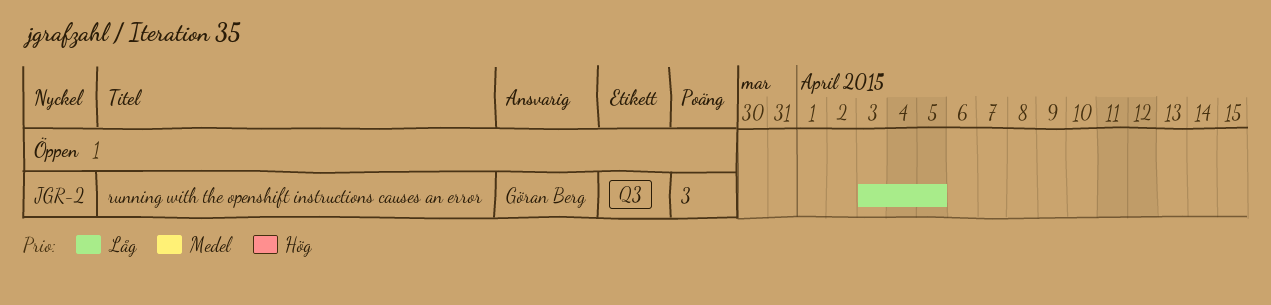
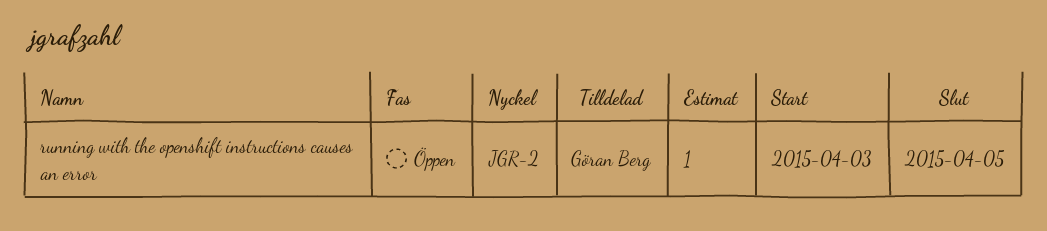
JGR-2, estimate: 3 -> 1

